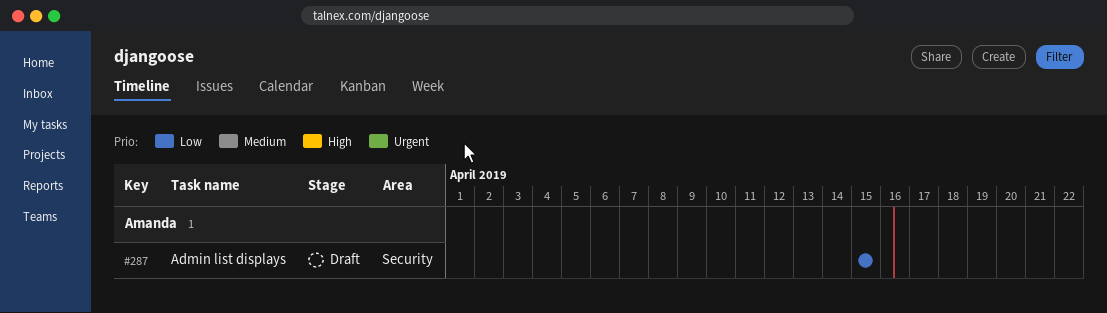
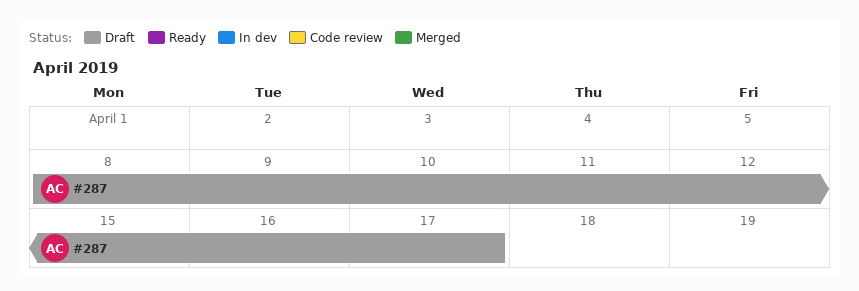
#287, start: Apr 15 -> Apr 8
#287, due: Apr 15 -> Apr 17

